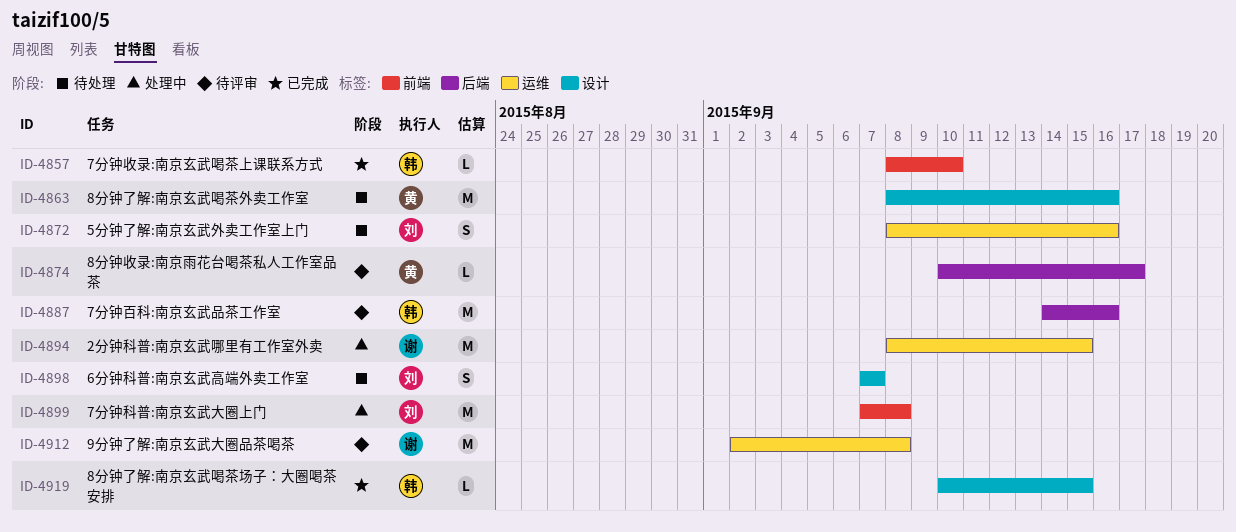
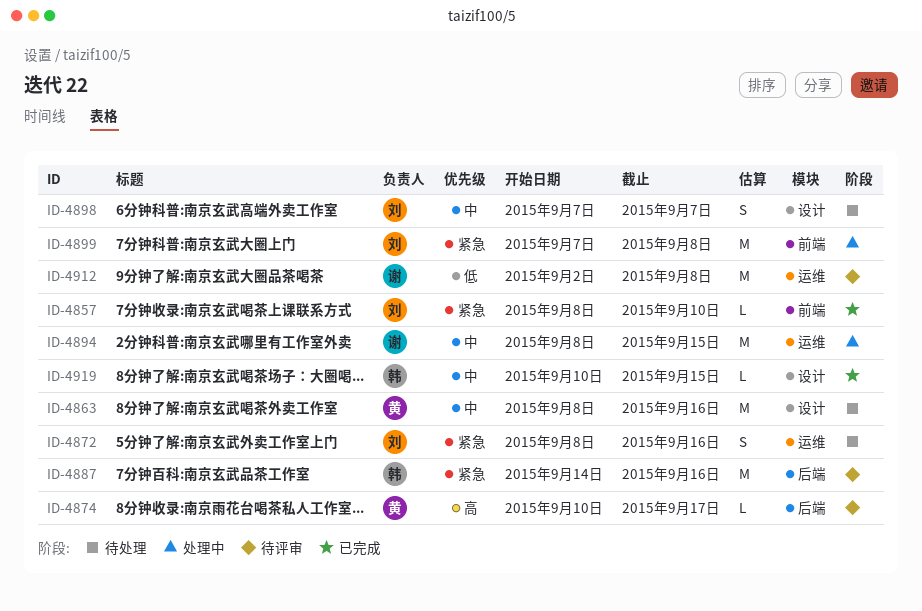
ID-4857, owner: 韩 -> 刘

